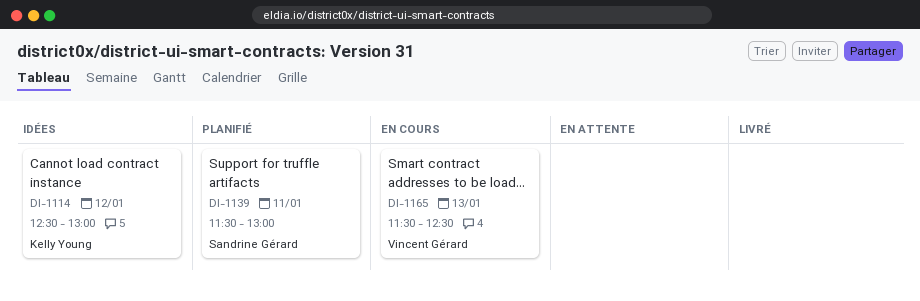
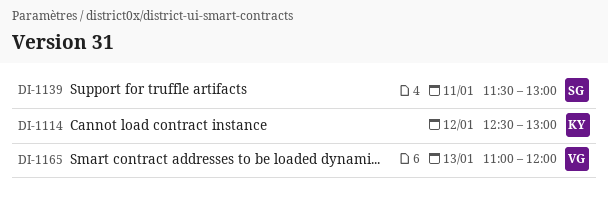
DI-1165, begins: 11:30 -> 11:00
DI-1165, ends: 12:30 -> 12:00

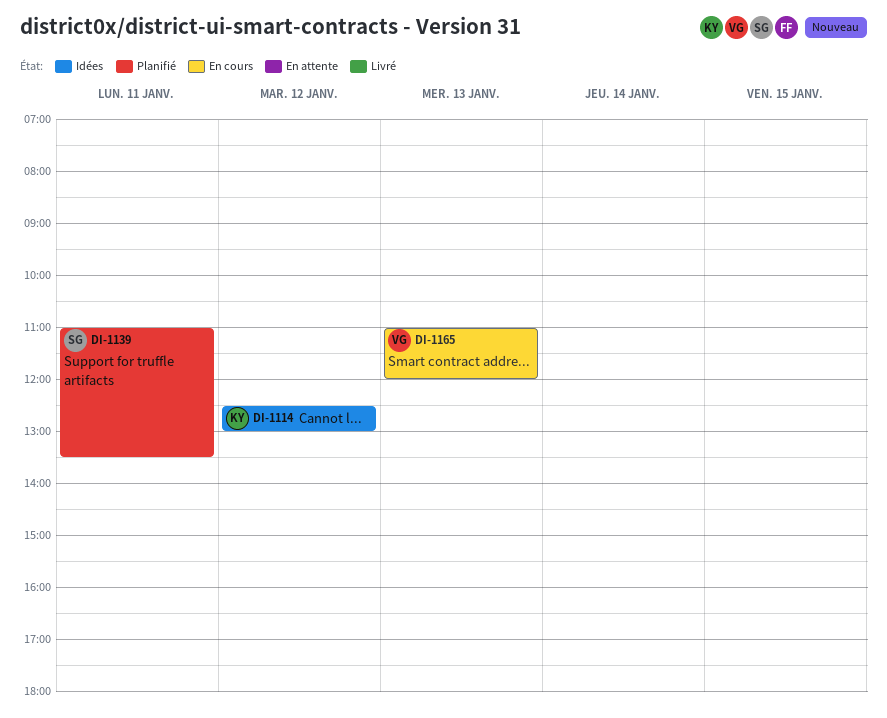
DI-1139, begins: 11:30 -> 11:00
DI-1139, ends: 13:00 -> 13:30

